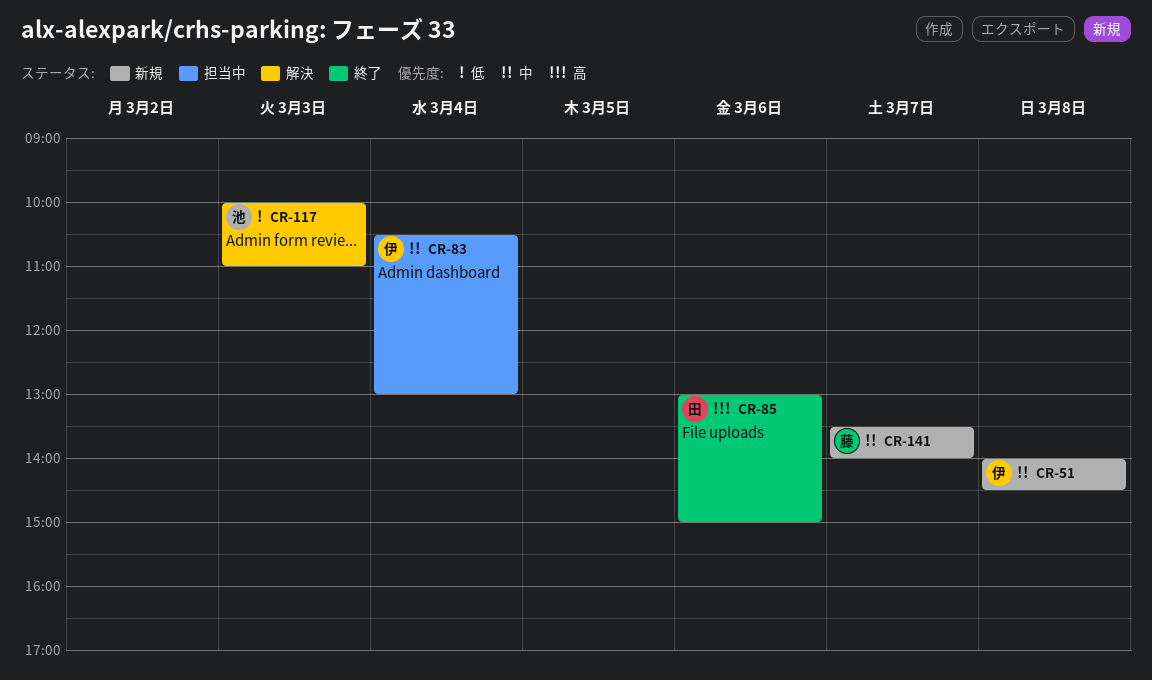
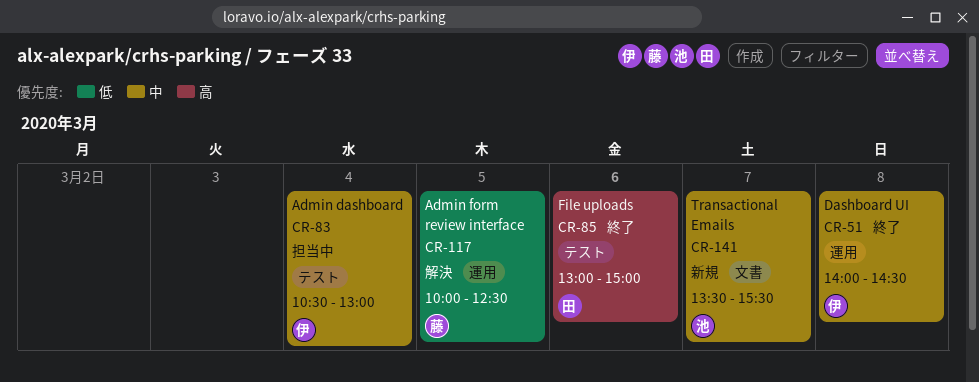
CR-51, status: 新規 -> 終了
CR-117, owner: 池 -> 藤
CR-117, day: Mar 3 -> Mar 5
CR-117, ends: 11:00 -> 12:30
CR-141, owner: 藤 -> 池
CR-141, ends: 14:00 -> 15:30

